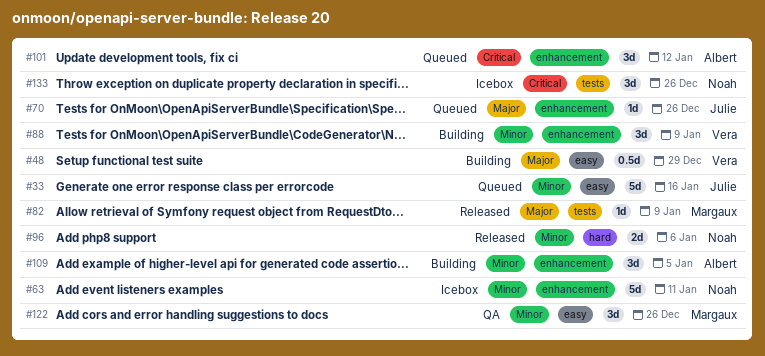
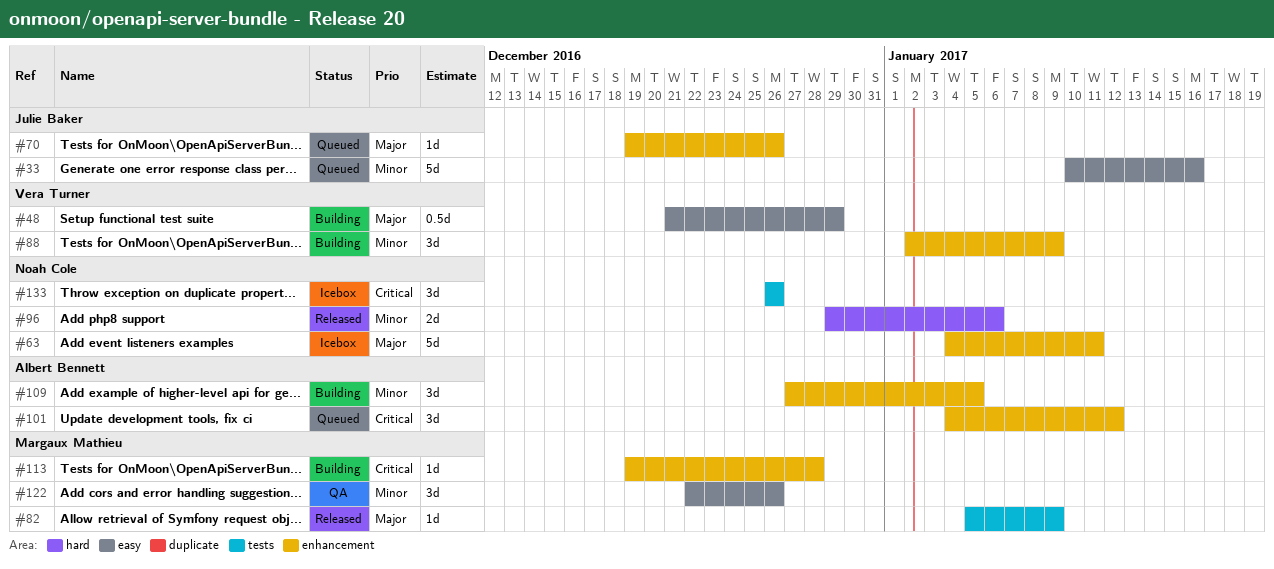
#63, priority: Minor -> Major
#113: none -> present

